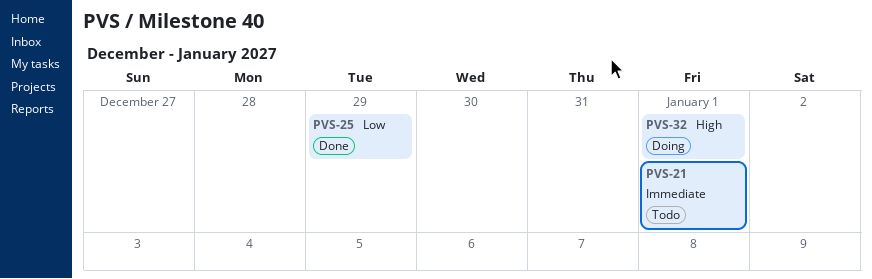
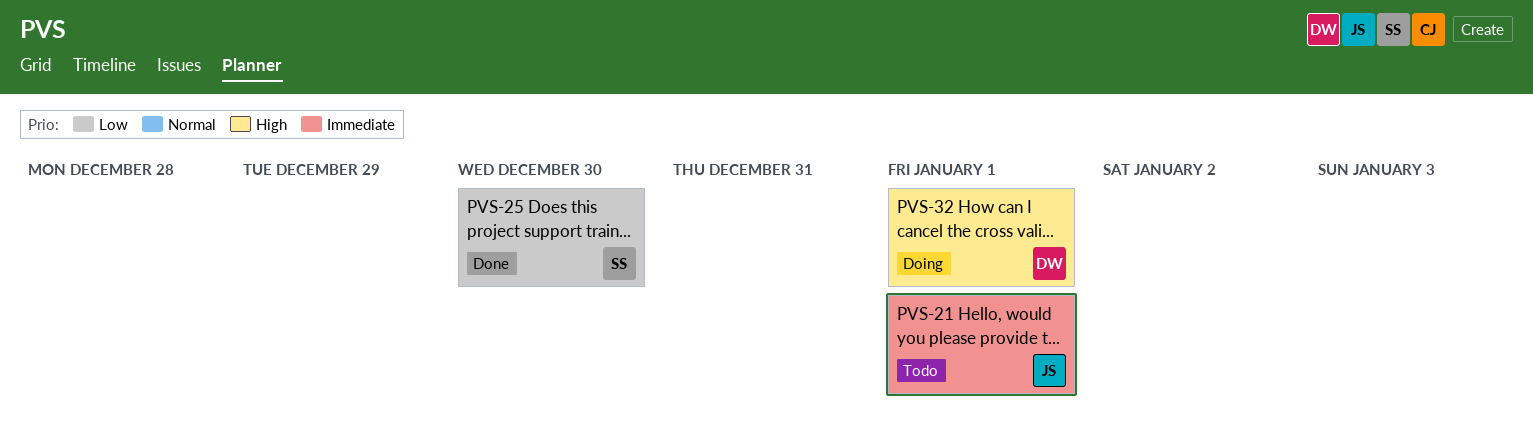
PVS-25, due: Dec 29 -> Dec 30

